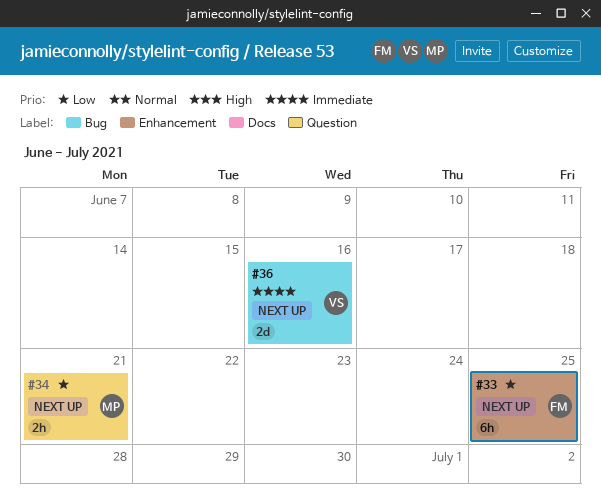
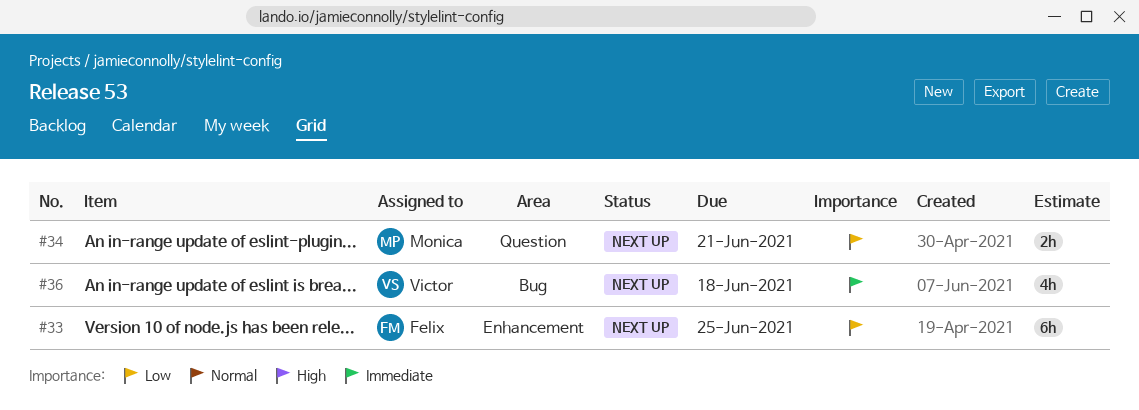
#36, estimate: 2d -> 4h
#36, due: Jun 16 -> Jun 18

